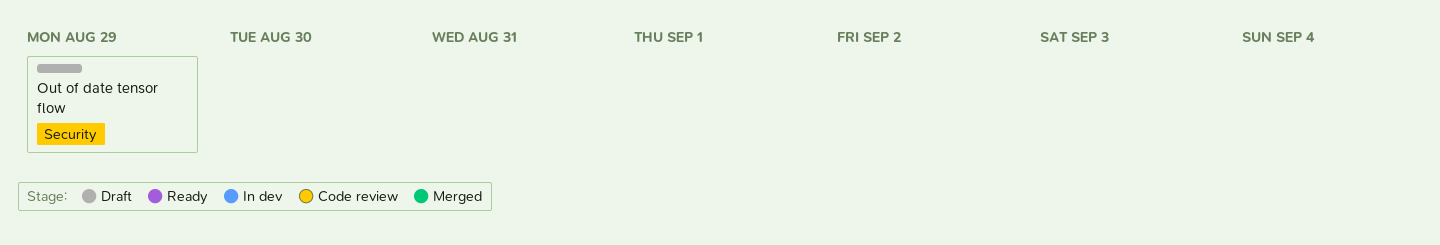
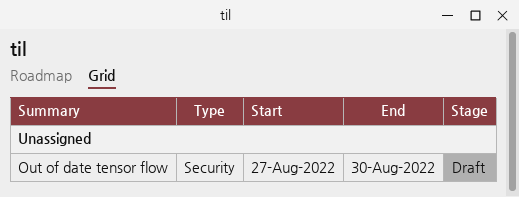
Out of date tensor flow, due: Aug 29 -> Aug 30

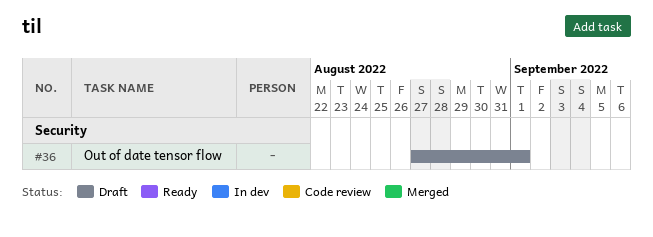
Out of date tensor flow, due: Aug 30 -> Sep 1

